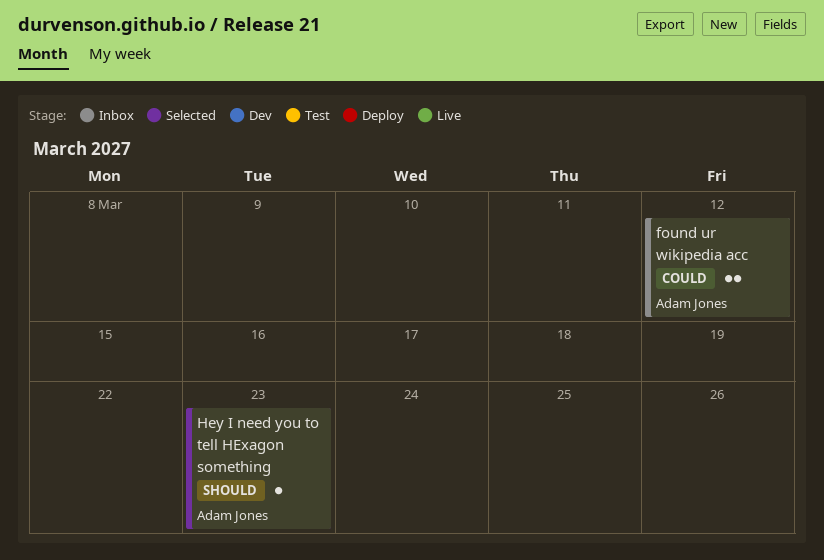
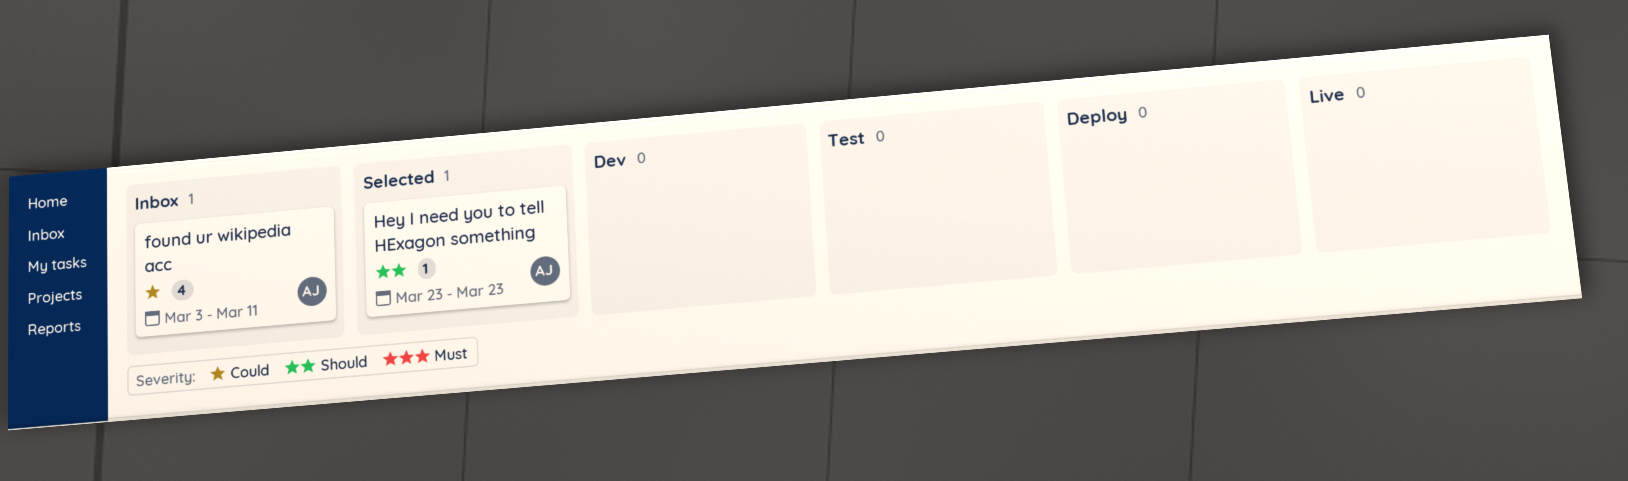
found ur wikipedia acc, estimate: 2 -> 4
found ur wikipedia acc, due: Mar 12 -> Mar 11

